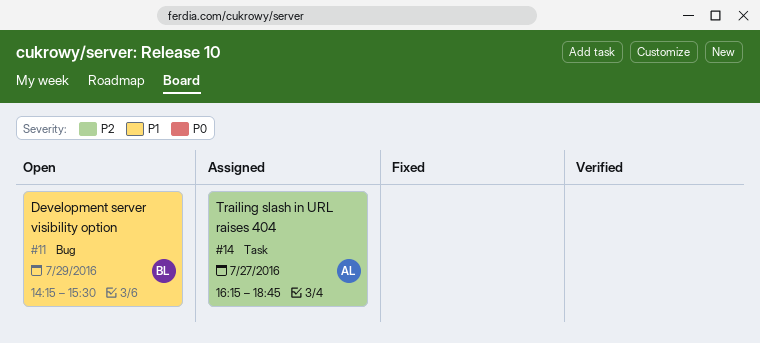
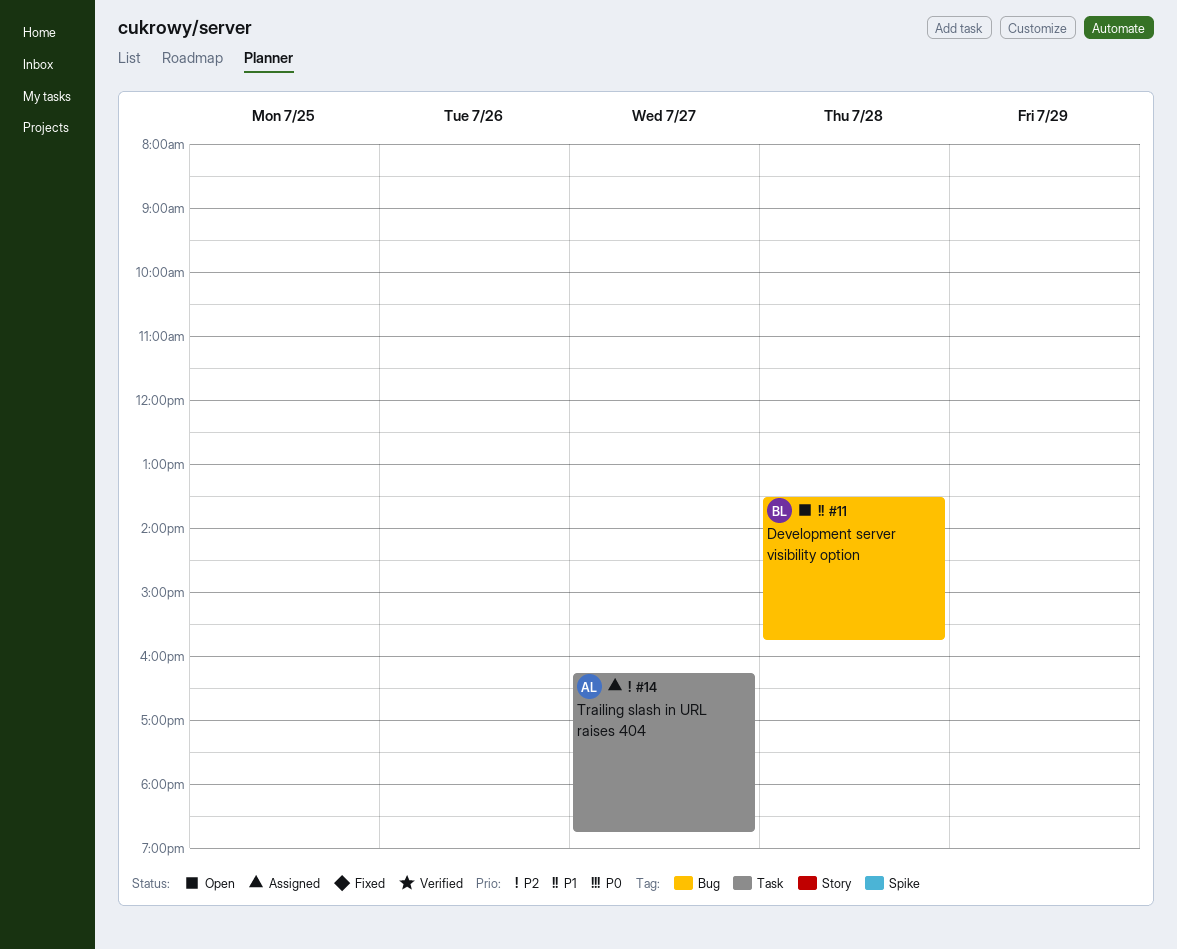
#11, day: Jul 29 -> Jul 28
#11, begins: 14:15 -> 13:30
#11, ends: 15:30 -> 15:45

